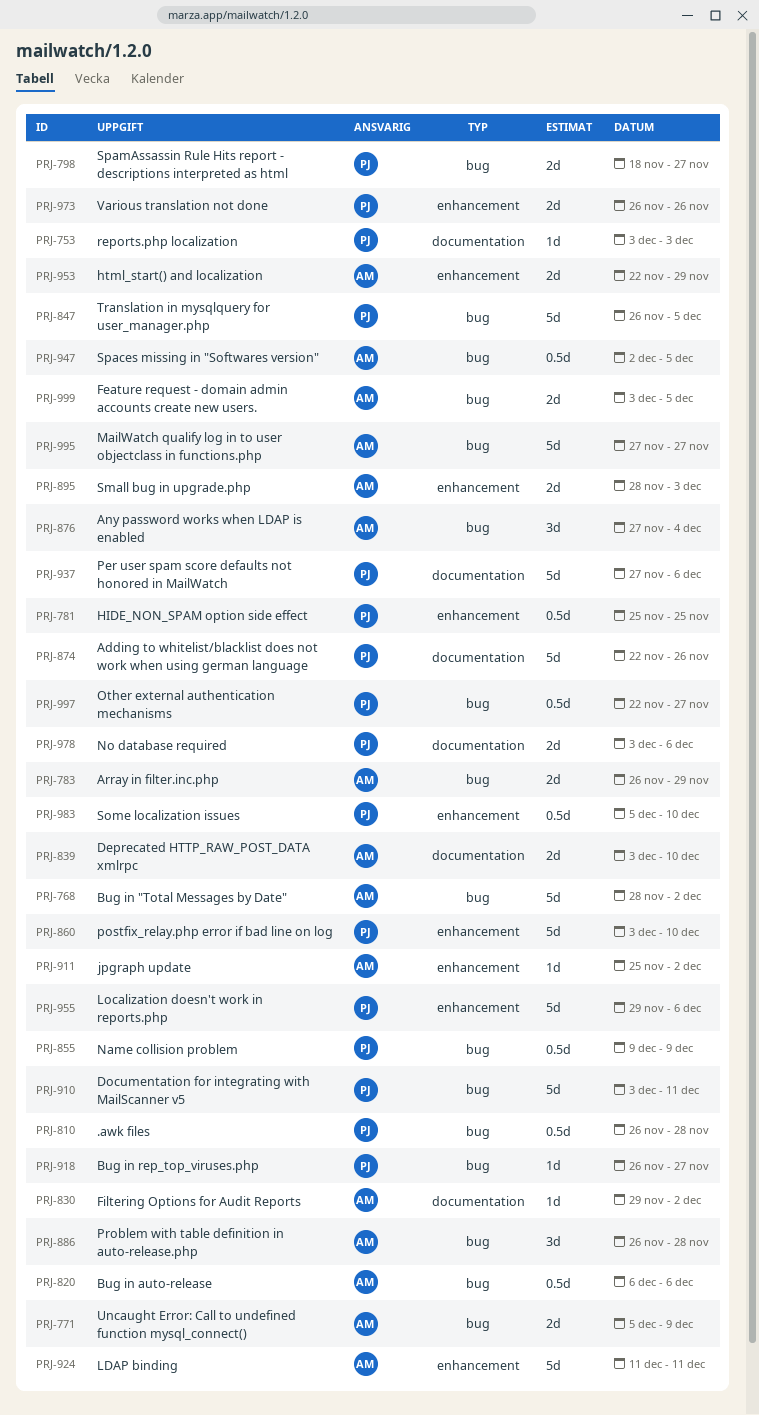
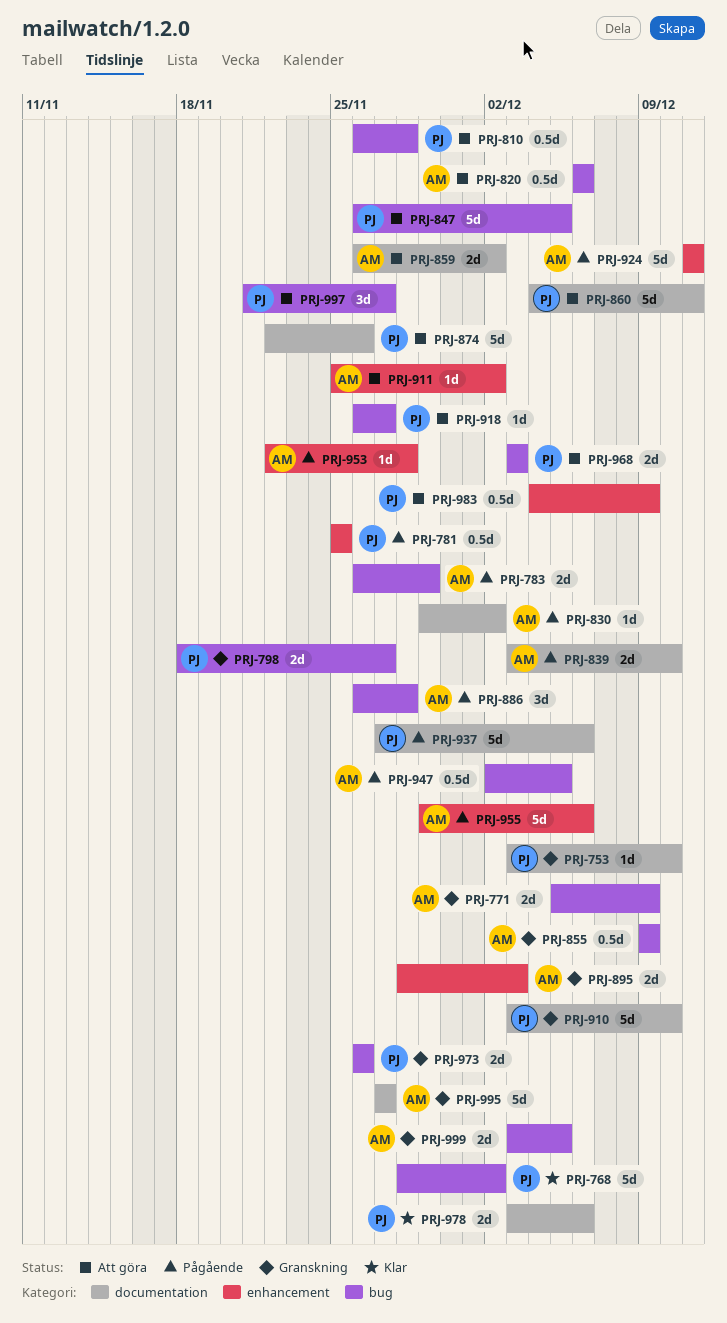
PRJ-753, due: Dec 3 -> Dec 10
PRJ-768, owner: AM -> PJ
PRJ-855, owner: PJ -> AM
PRJ-859: none -> present
PRJ-860, label: enhancement -> documentation
PRJ-860, start: Dec 3 -> Dec 4
PRJ-860, due: Dec 10 -> Dec 11
PRJ-876: present -> none
PRJ-910, label: bug -> documentation
PRJ-910, due: Dec 11 -> Dec 10
PRJ-953, estimate: 2d -> 1d
PRJ-953, due: Nov 29 -> Nov 28
PRJ-955, owner: PJ -> AM
PRJ-968: none -> present
PRJ-973, label: enhancement -> bug
PRJ-983, start: Dec 5 -> Dec 4
PRJ-983, due: Dec 10 -> Dec 9
PRJ-995, label: bug -> documentation
PRJ-997, estimate: 0.5d -> 3d
PRJ-997, start: Nov 22 -> Nov 21

